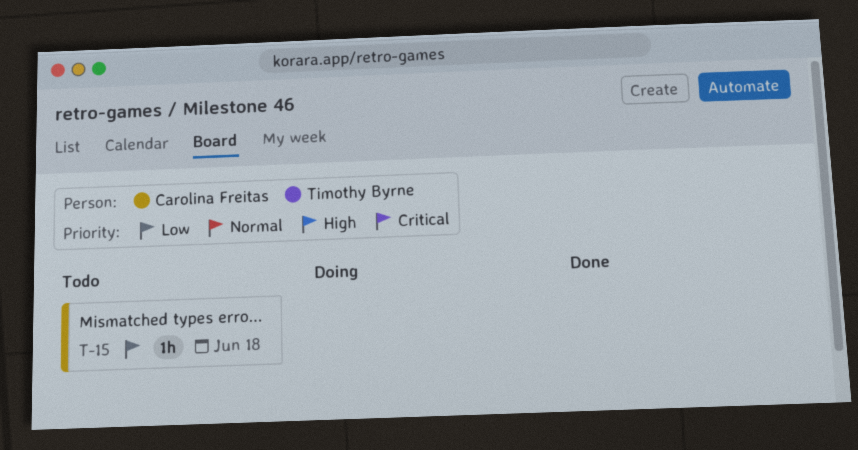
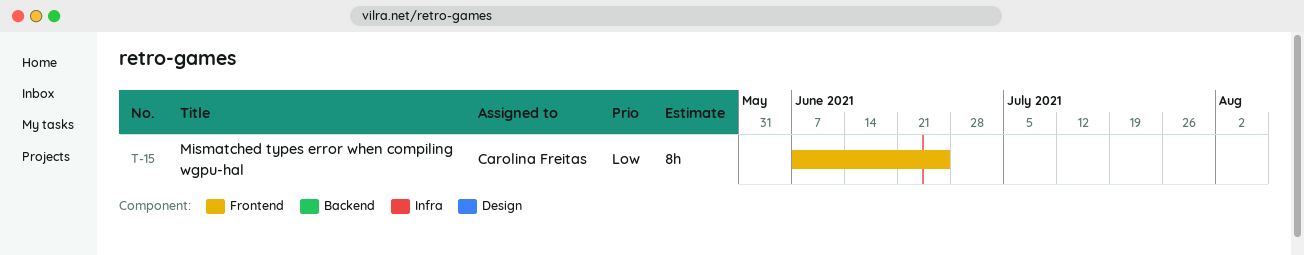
T-15, estimate: 1h -> 8h
T-15, due: Jun 18 -> Jun 25

